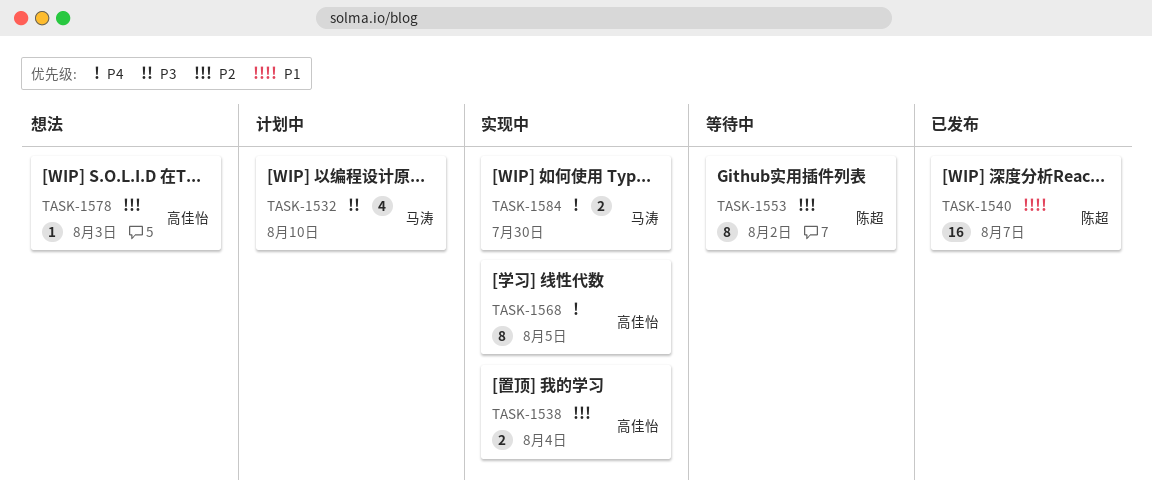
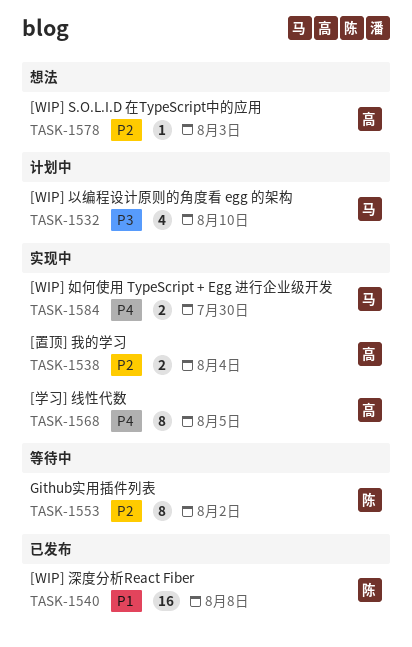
TASK-1540, due: Aug 7 -> Aug 8

